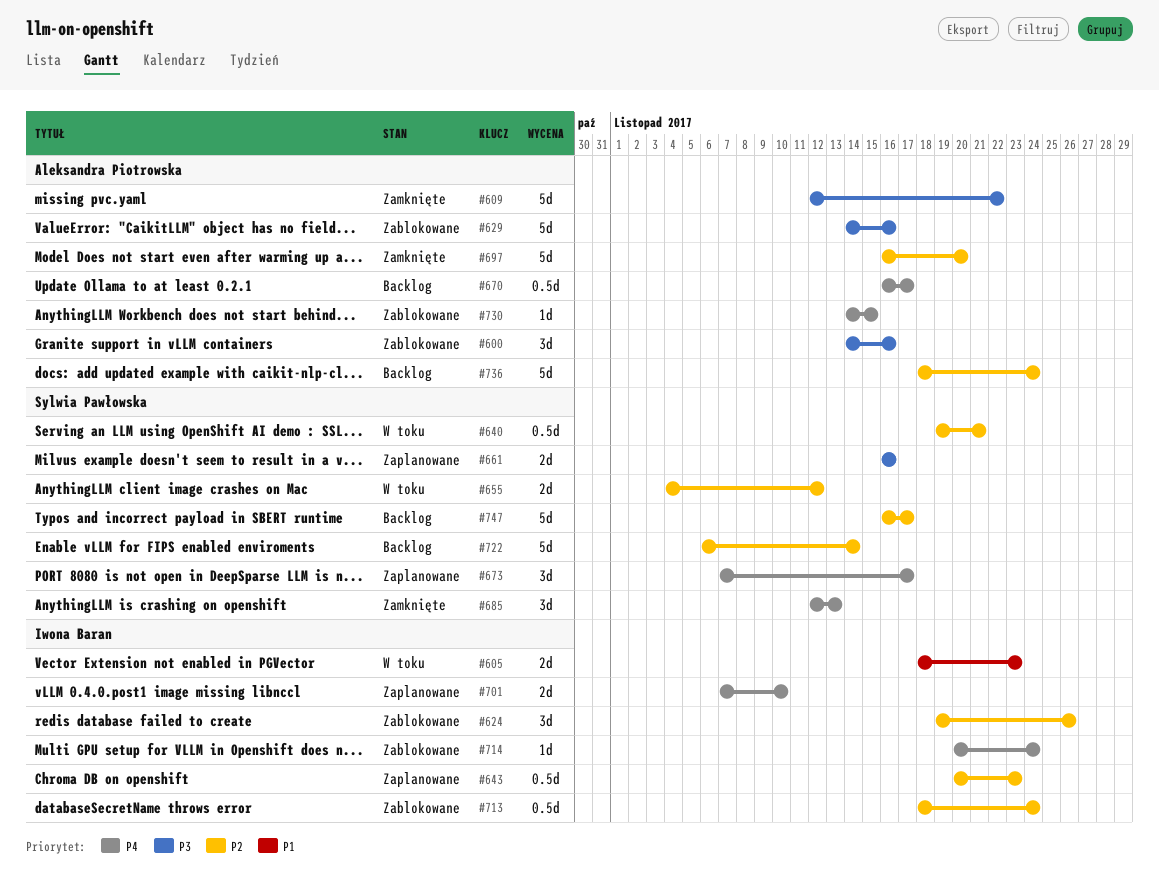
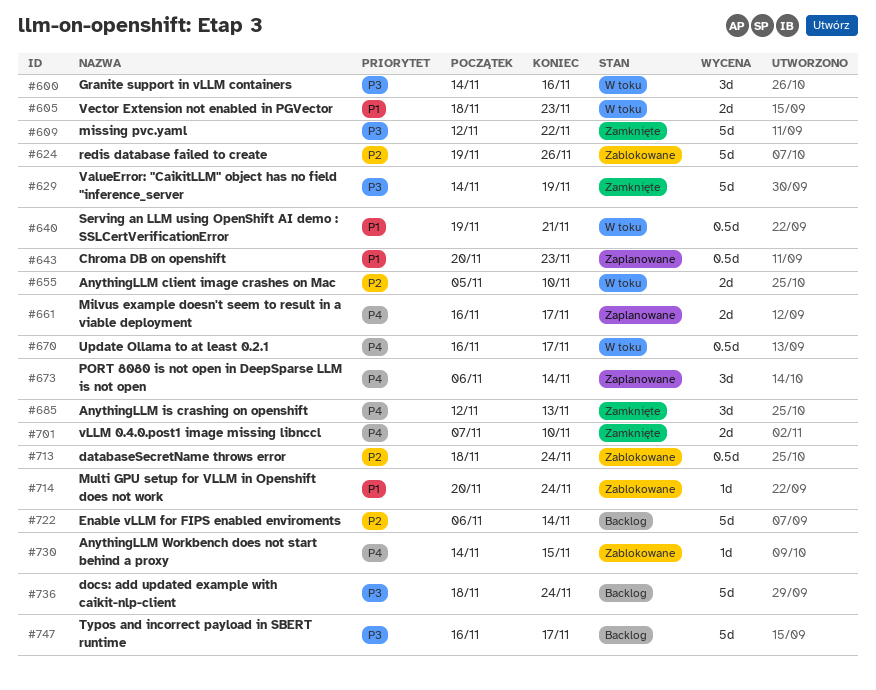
#600, status: Zablokowane -> W toku
#624, estimate: 3d -> 5d
#629, status: Zablokowane -> Zamknięte
#629, due: Nov 16 -> Nov 19
#640, priority: P2 -> P1
#643, priority: P2 -> P1
#655, start: Nov 4 -> Nov 5
#655, due: Nov 12 -> Nov 10
#661, priority: P3 -> P4
#661, due: Nov 16 -> Nov 17
#670, status: Backlog -> W toku
#673, start: Nov 7 -> Nov 6
#673, due: Nov 17 -> Nov 14
#697: present -> none
#701, status: Zaplanowane -> Zamknięte
#714, priority: P4 -> P1
#736, priority: P2 -> P3
#747, priority: P2 -> P3

